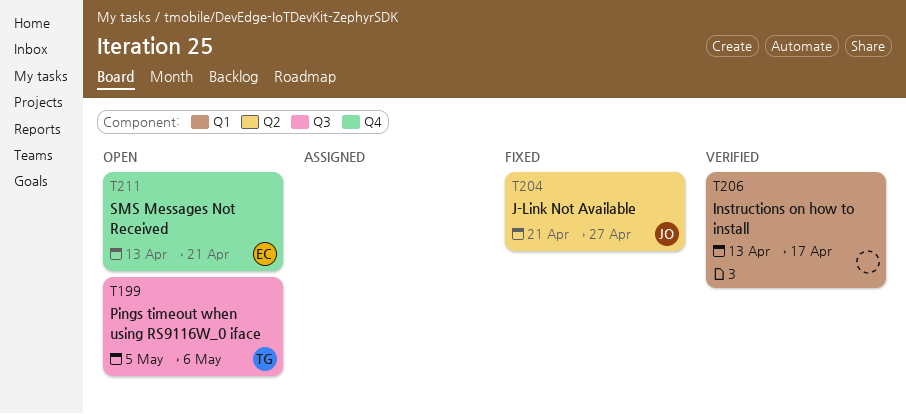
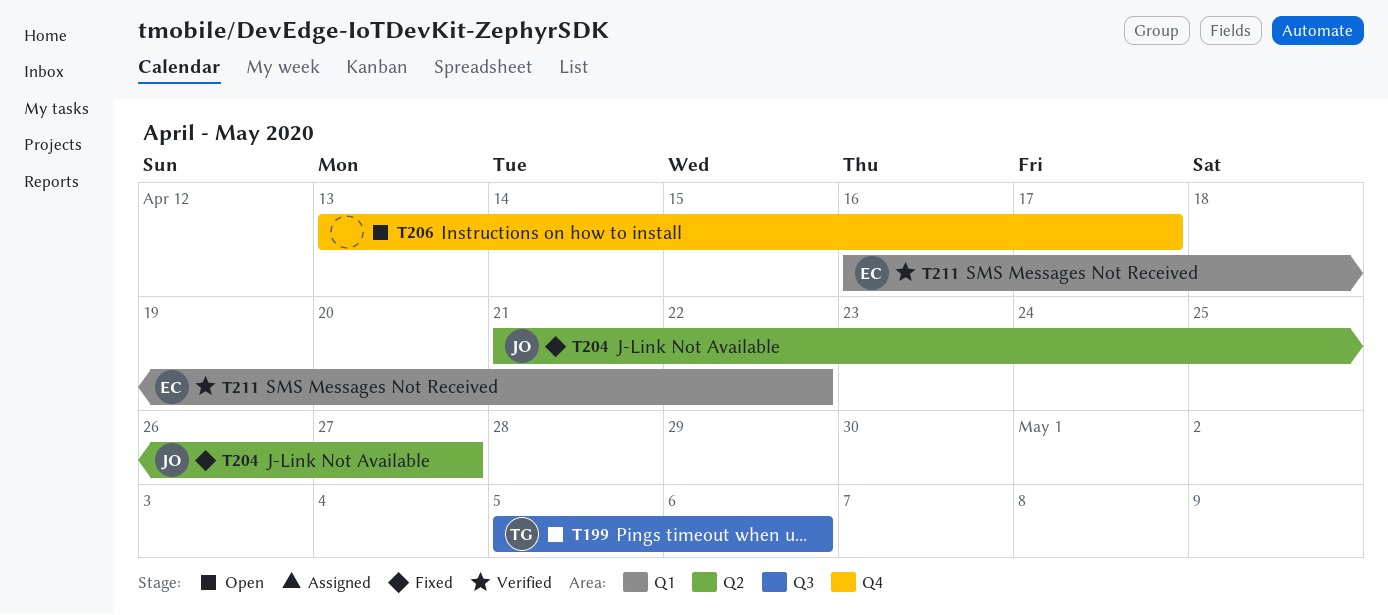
T206, status: Verified -> Open
T206, label: Q1 -> Q4
T211, status: Open -> Verified
T211, label: Q4 -> Q1
T211, start: Apr 13 -> Apr 16
T211, due: Apr 21 -> Apr 22

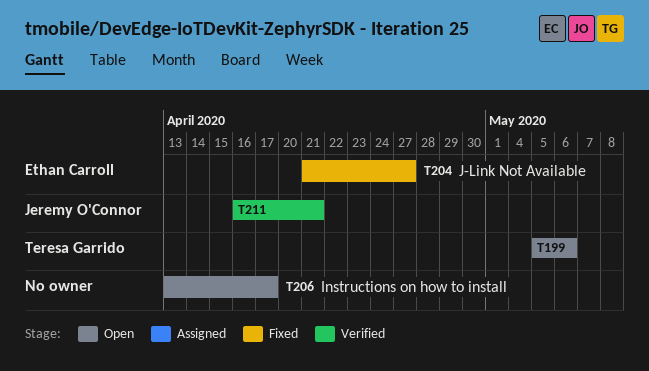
T204, owner: Jeremy O'Connor -> Ethan Carroll
T211, owner: Ethan Carroll -> Jeremy O'Connor
T211, due: Apr 22 -> Apr 21

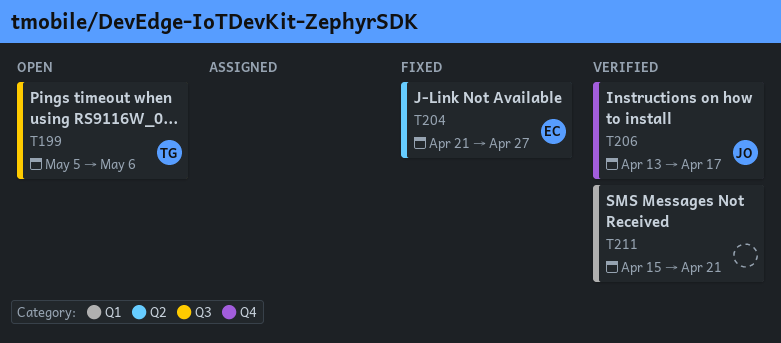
T206, status: Open -> Verified
T206, owner: none -> Jeremy O'Connor
T211, owner: Jeremy O'Connor -> none
T211, start: Apr 16 -> Apr 15

